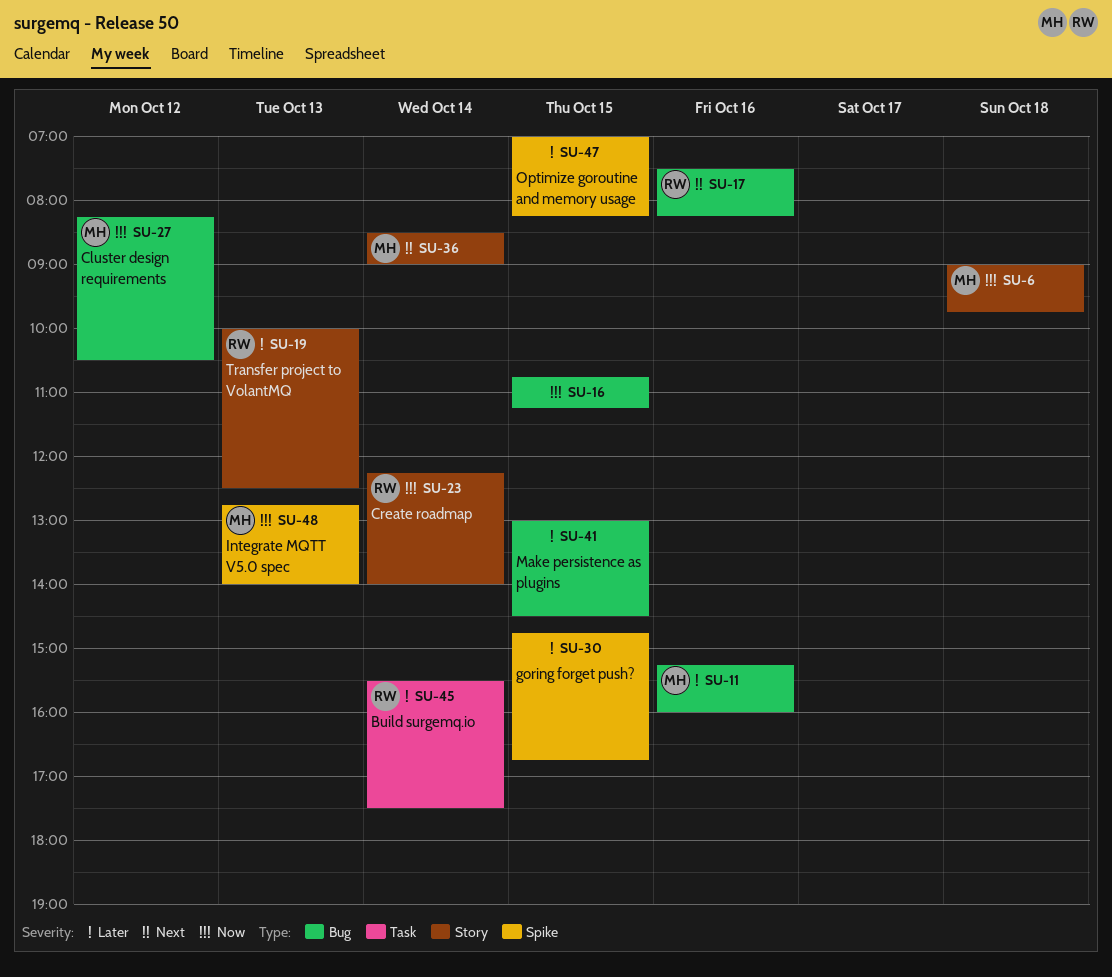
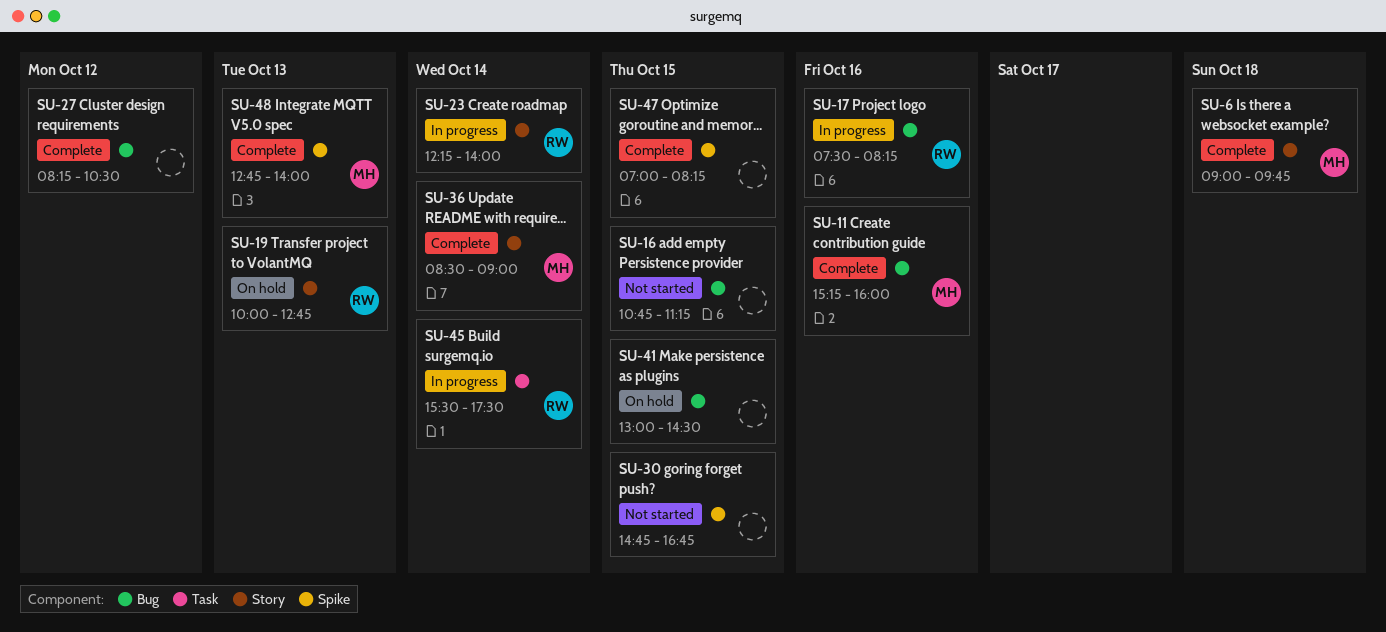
SU-19, ends: 12:30 -> 12:45
SU-27, owner: MH -> none

